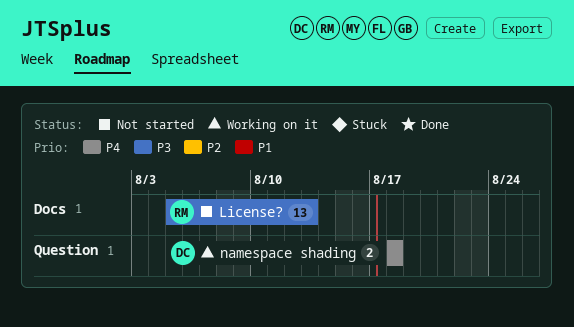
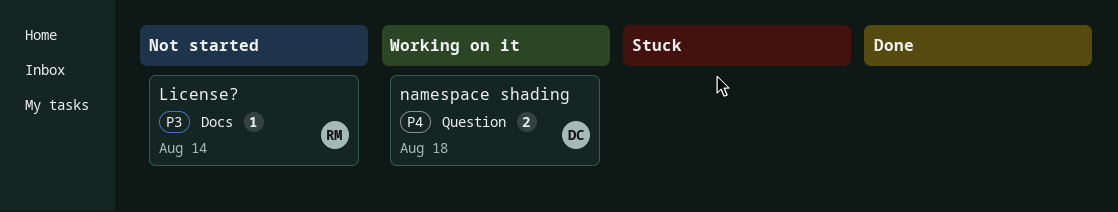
License?, estimate: 13 -> 1
License?, due: Aug 13 -> Aug 14

